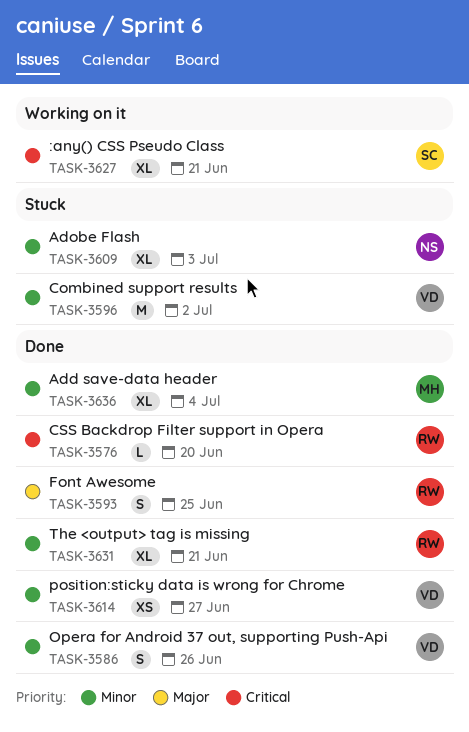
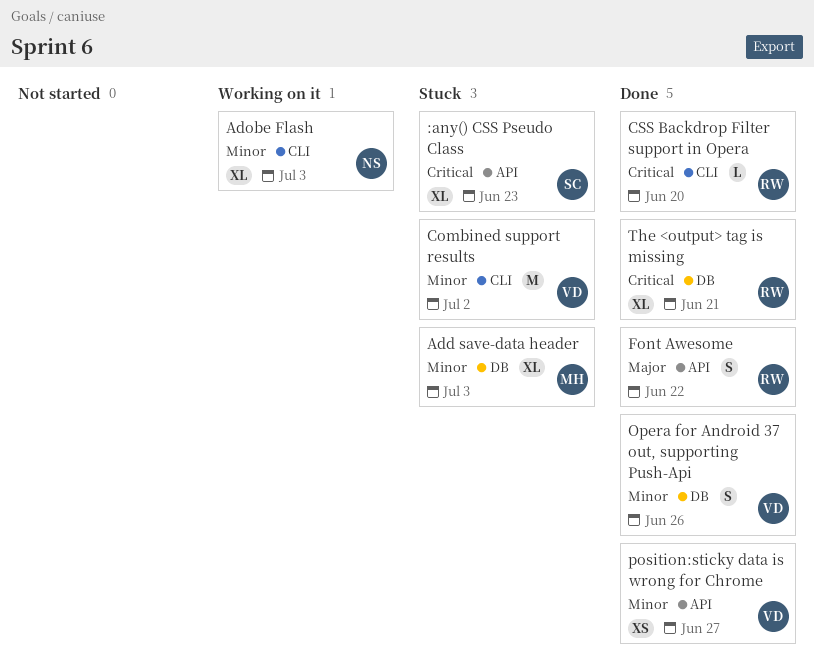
:any() CSS Pseudo Class, status: Working on it -> Stuck
:any() CSS Pseudo Class, due: Jun 21 -> Jun 23
Add save-data header, status: Done -> Stuck
Add save-data header, due: Jul 4 -> Jul 3
Adobe Flash, status: Stuck -> Working on it
Font Awesome, due: Jun 25 -> Jun 22
The <output> tag is missing, priority: Minor -> Critical

